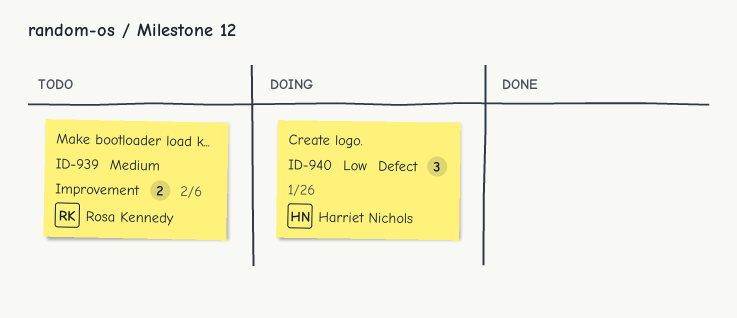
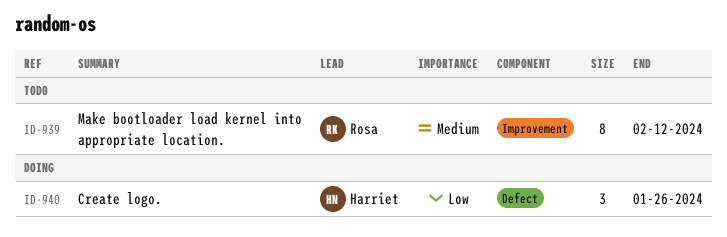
ID-939, estimate: 2 -> 8
ID-939, due: Feb 6 -> Feb 12

